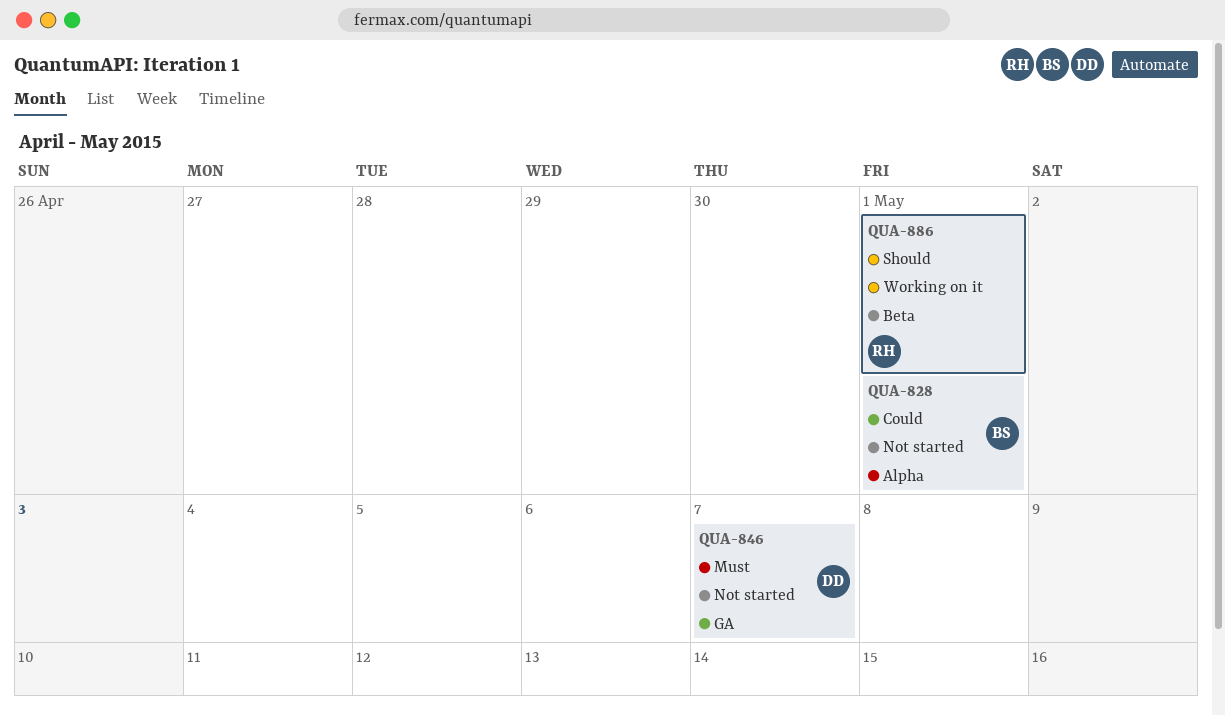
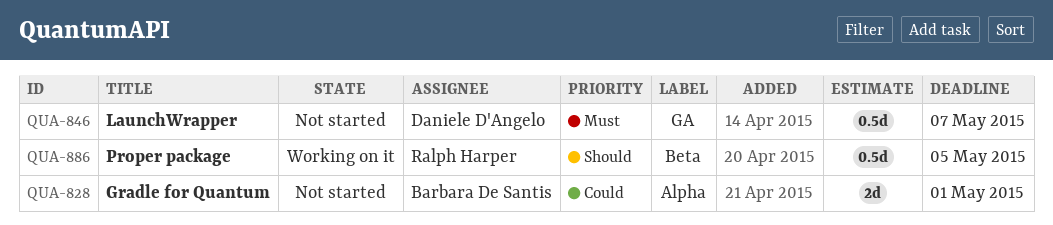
QUA-886, due: May 1 -> May 5

